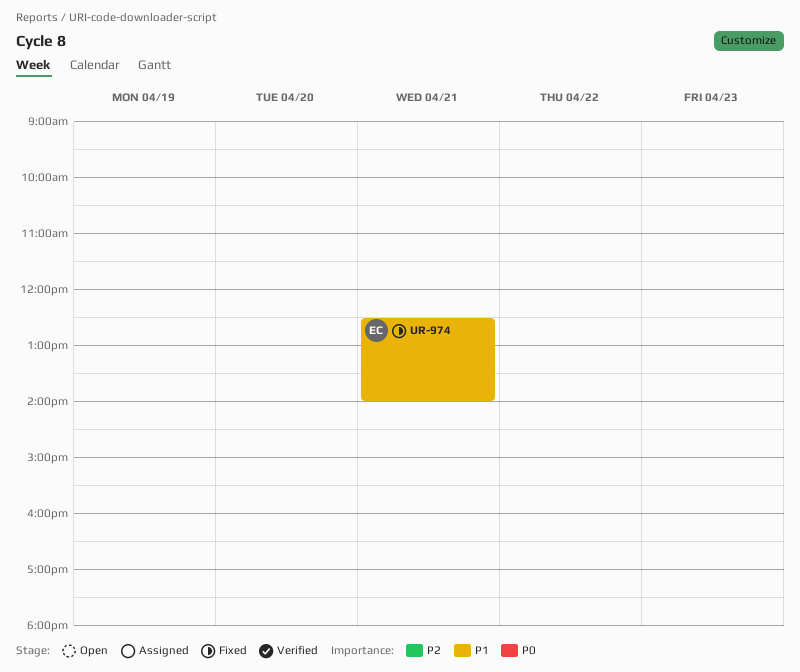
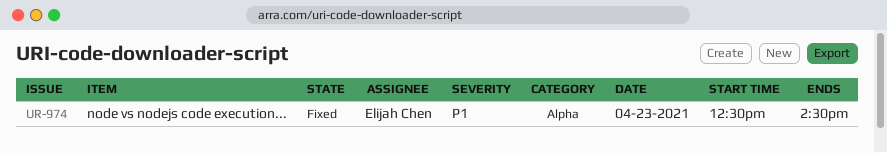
UR-974, day: Apr 21 -> Apr 23
UR-974, ends: 14:00 -> 14:30

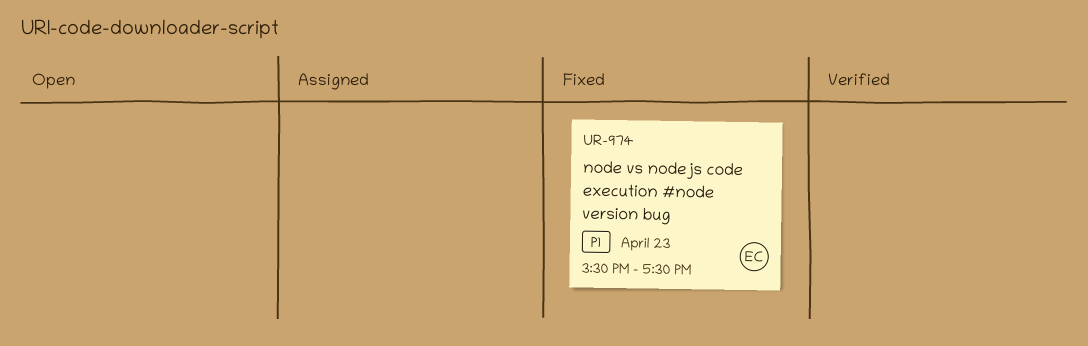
UR-974, begins: 12:30 -> 15:30
UR-974, ends: 14:30 -> 17:30

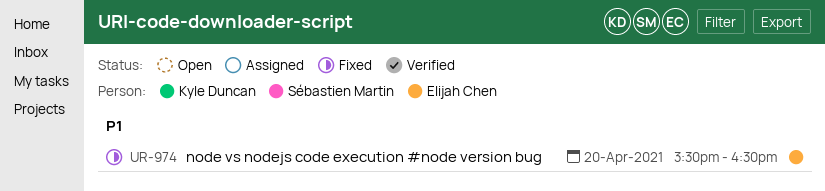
UR-974, day: Apr 23 -> Apr 20
UR-974, ends: 17:30 -> 16:30

